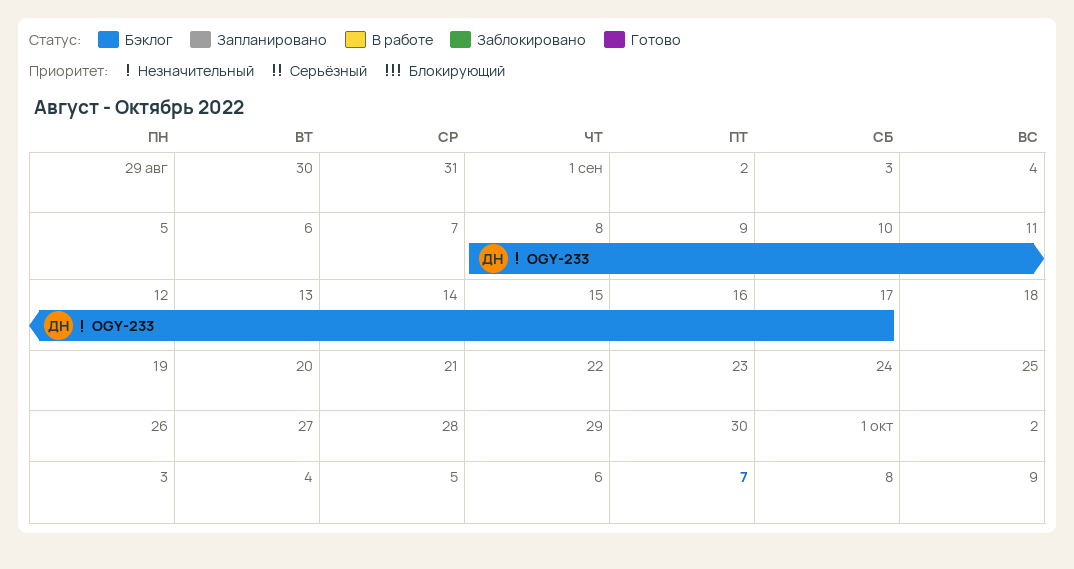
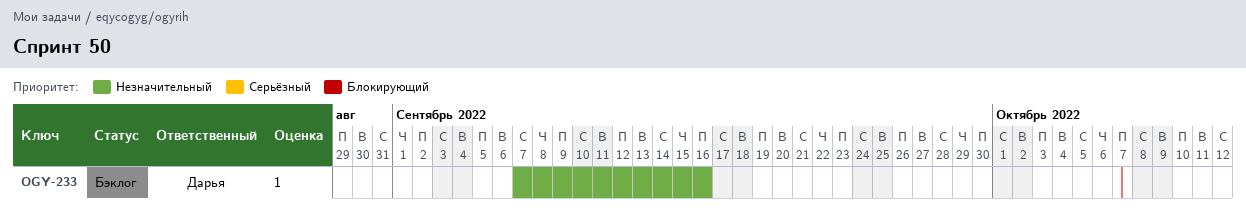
OGY-233, start: Sep 8 -> Sep 7
OGY-233, due: Sep 17 -> Sep 16

